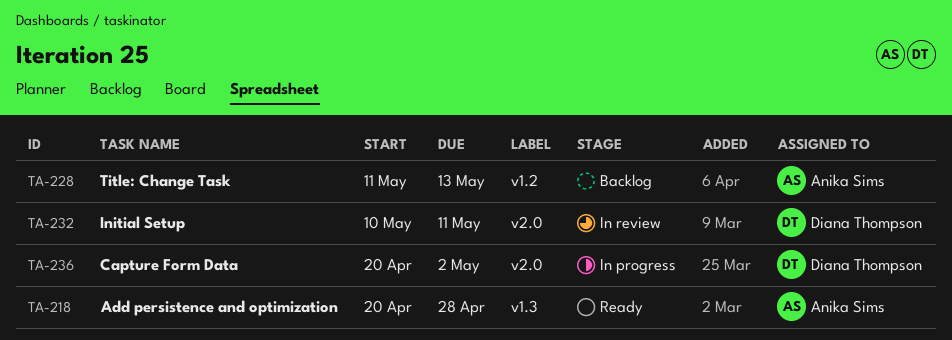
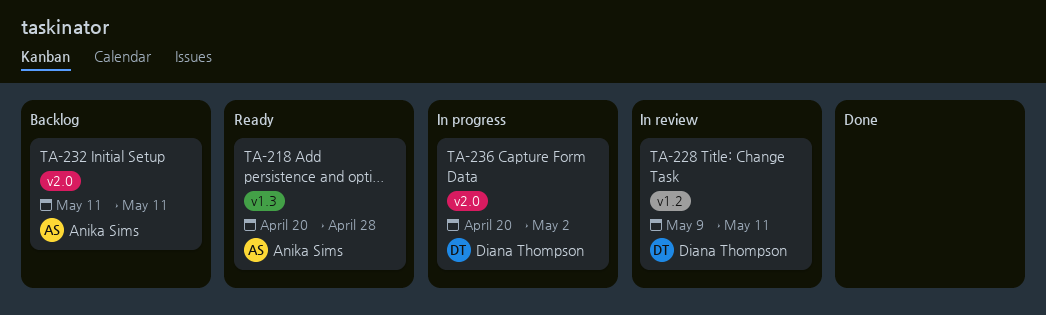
TA-228, status: Backlog -> In review
TA-228, owner: Anika Sims -> Diana Thompson
TA-228, start: May 11 -> May 9
TA-228, due: May 13 -> May 11
TA-232, status: In review -> Backlog
TA-232, owner: Diana Thompson -> Anika Sims
TA-232, start: May 10 -> May 11

